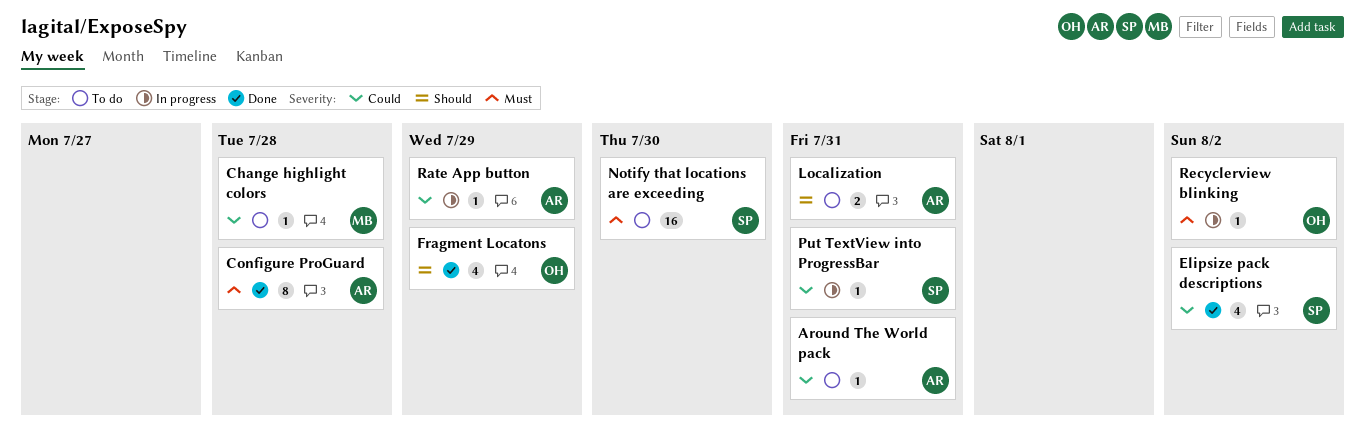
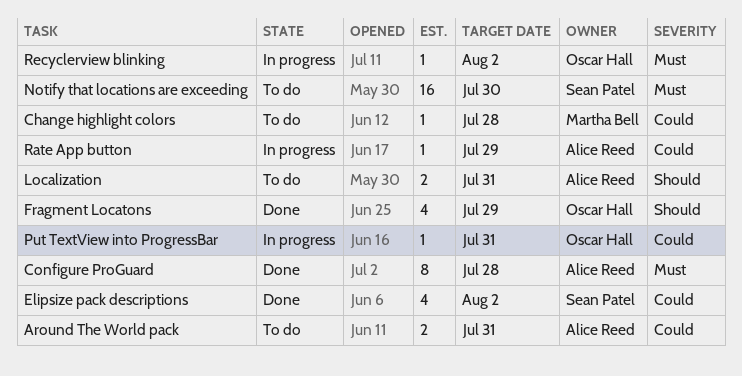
Around The World pack, estimate: 1 -> 2
Put TextView into ProgressBar, owner: Sean Patel -> Oscar Hall

